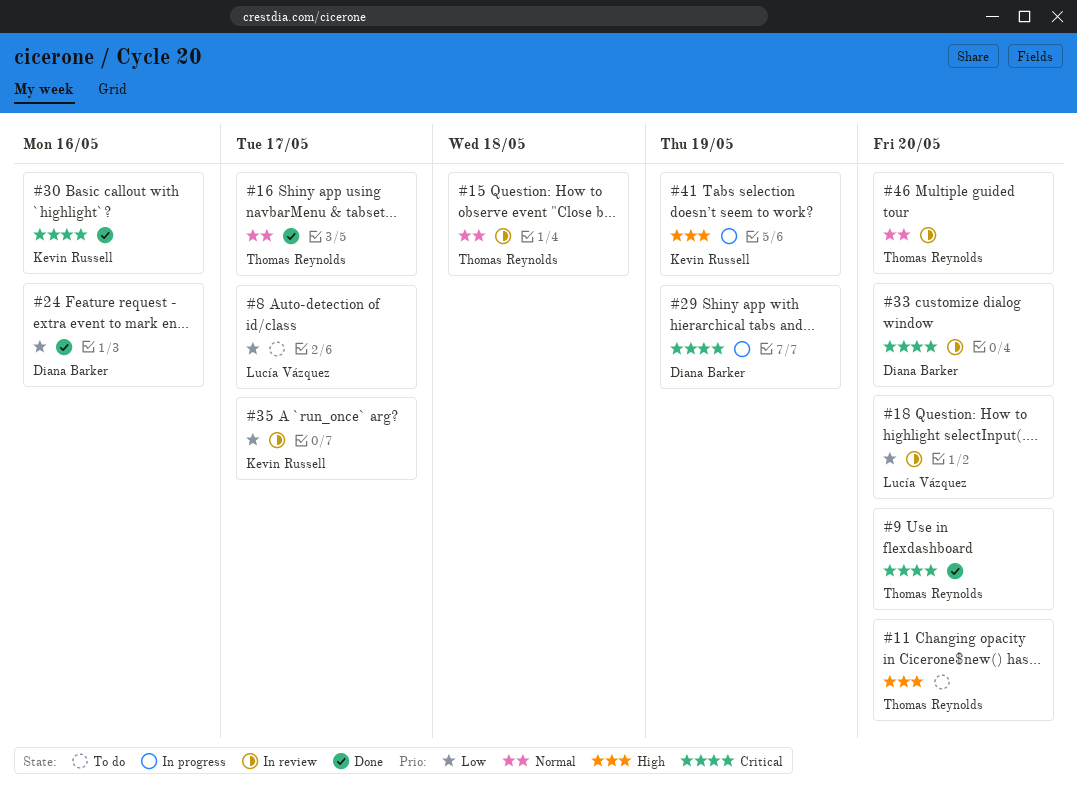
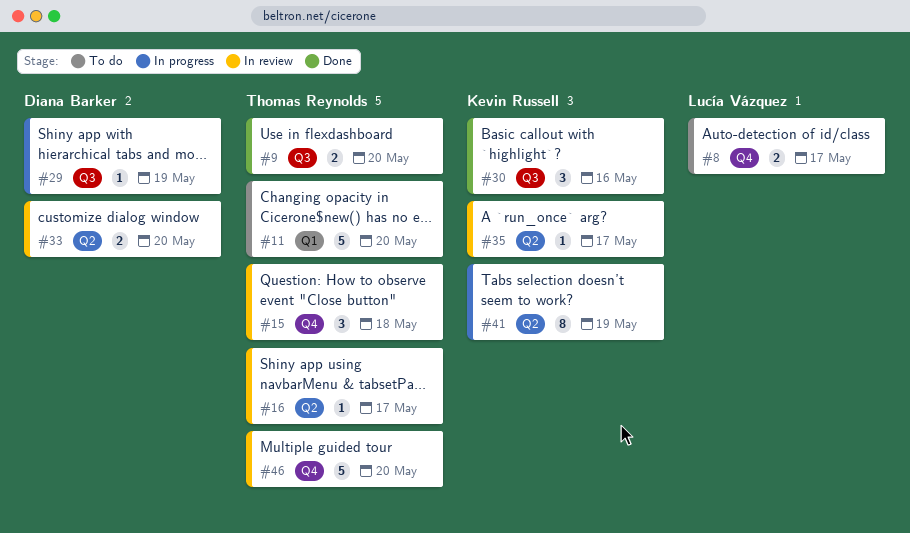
#16, status: Done -> In review
#18: present -> none
#24: present -> none

